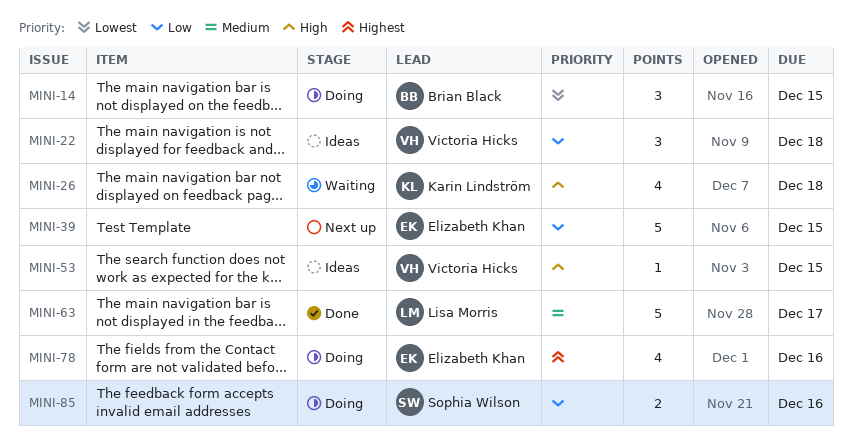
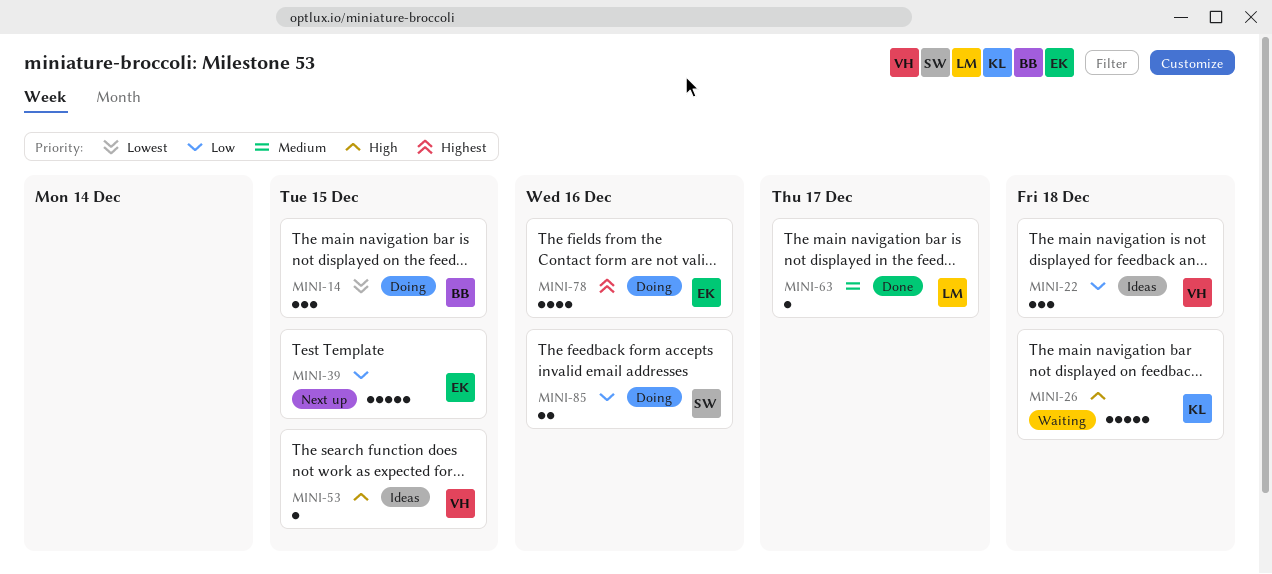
MINI-26, estimate: 4 -> 5
MINI-63, estimate: 5 -> 1

